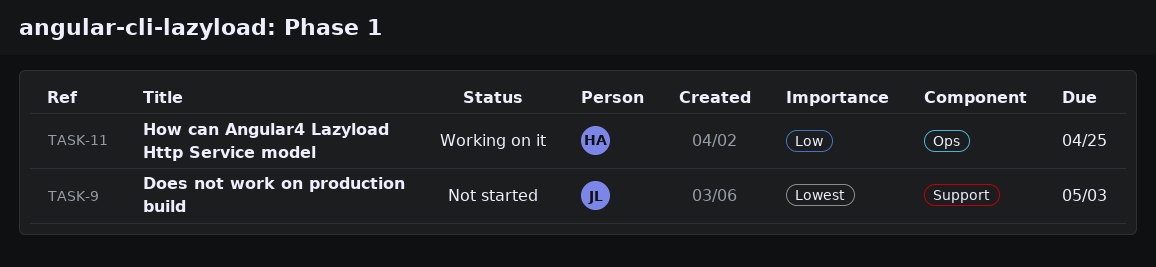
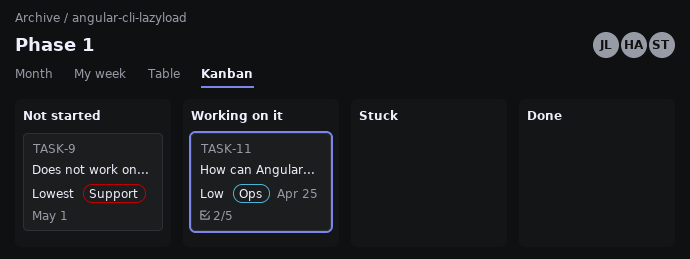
TASK-9, due: May 3 -> May 1

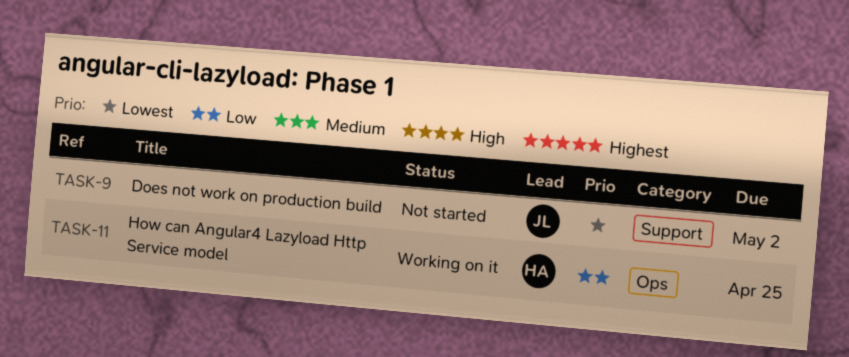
TASK-9, due: May 1 -> May 2

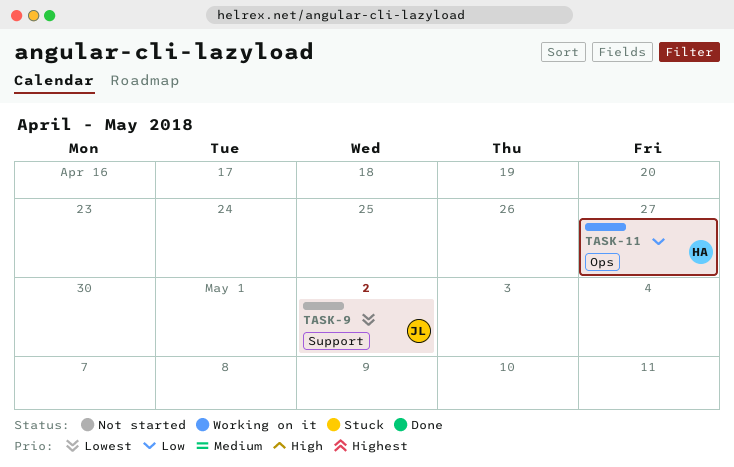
TASK-11, due: Apr 25 -> Apr 27

